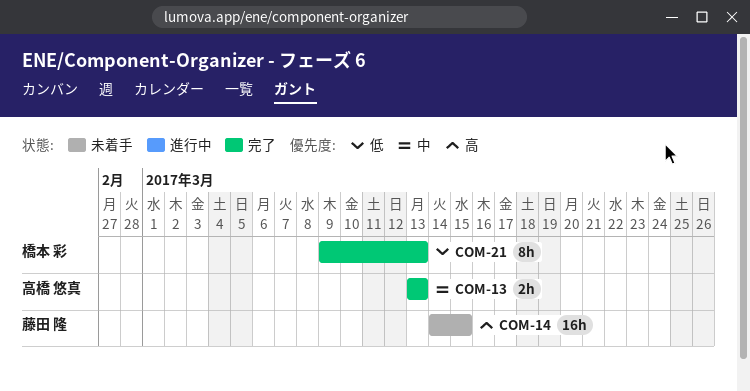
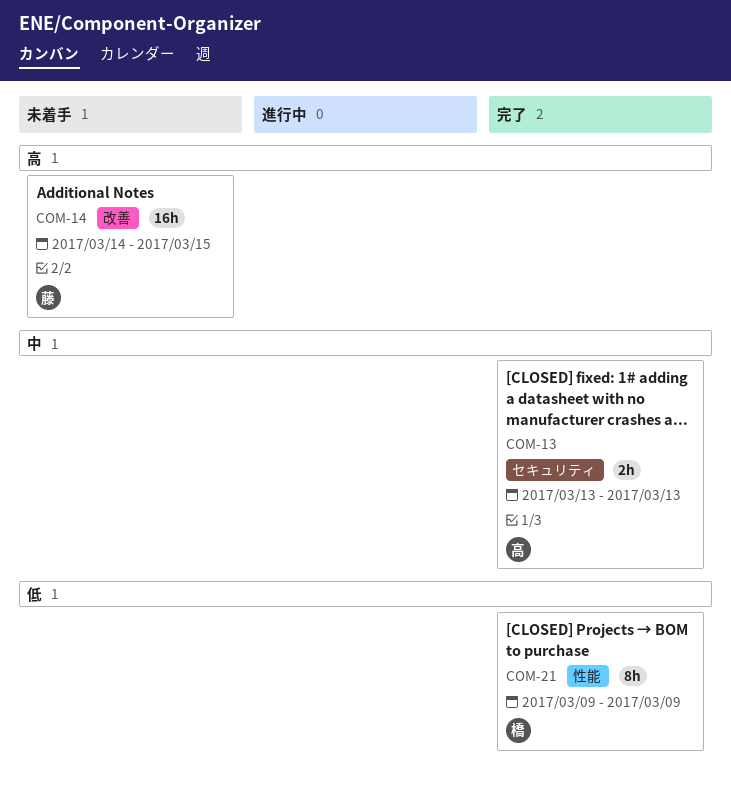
COM-21, due: Mar 13 -> Mar 9

